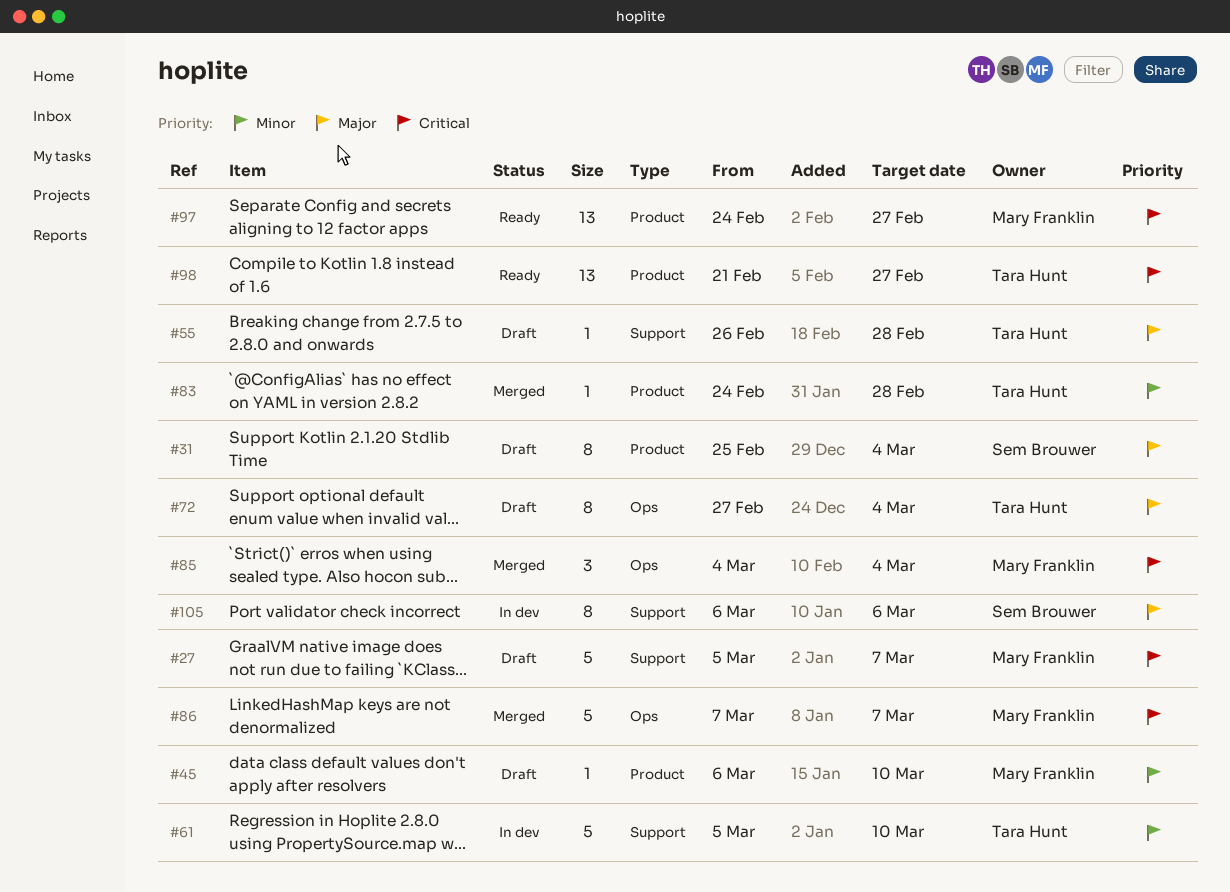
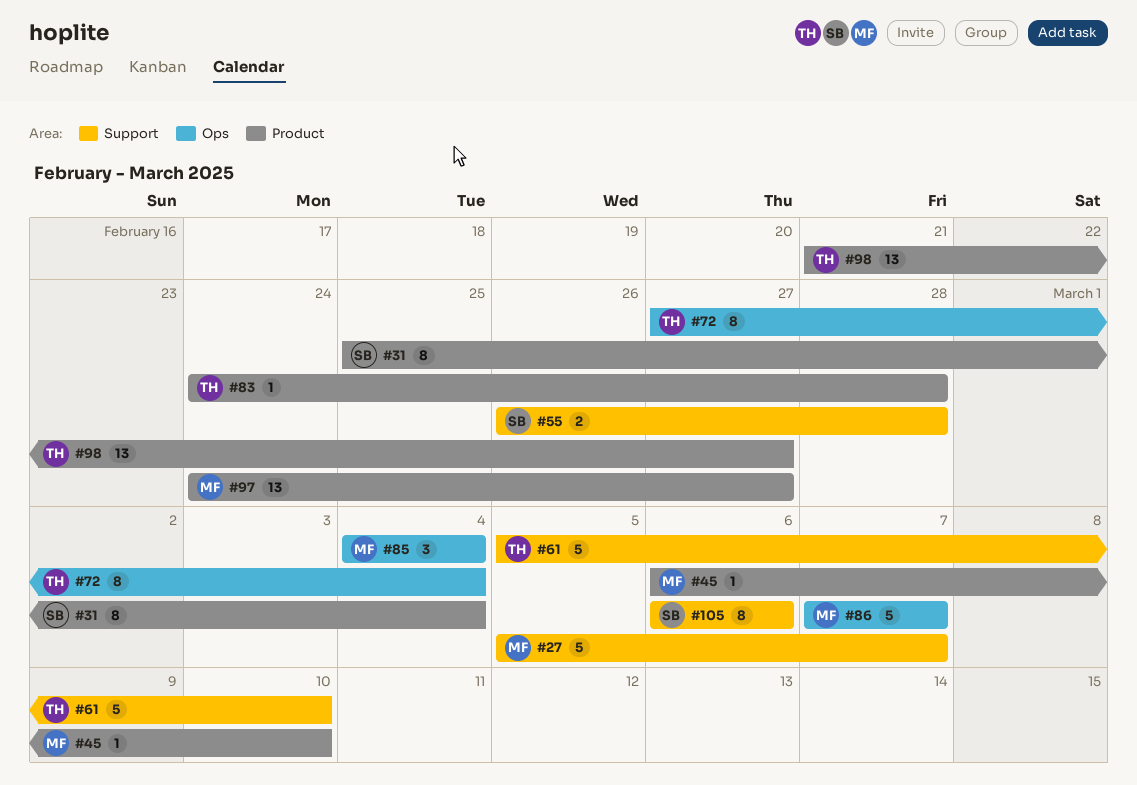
#55, owner: Tara Hunt -> Sem Brouwer
#55, estimate: 1 -> 2

